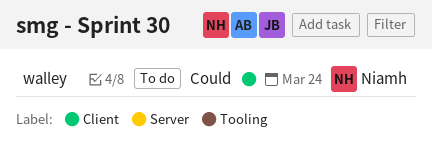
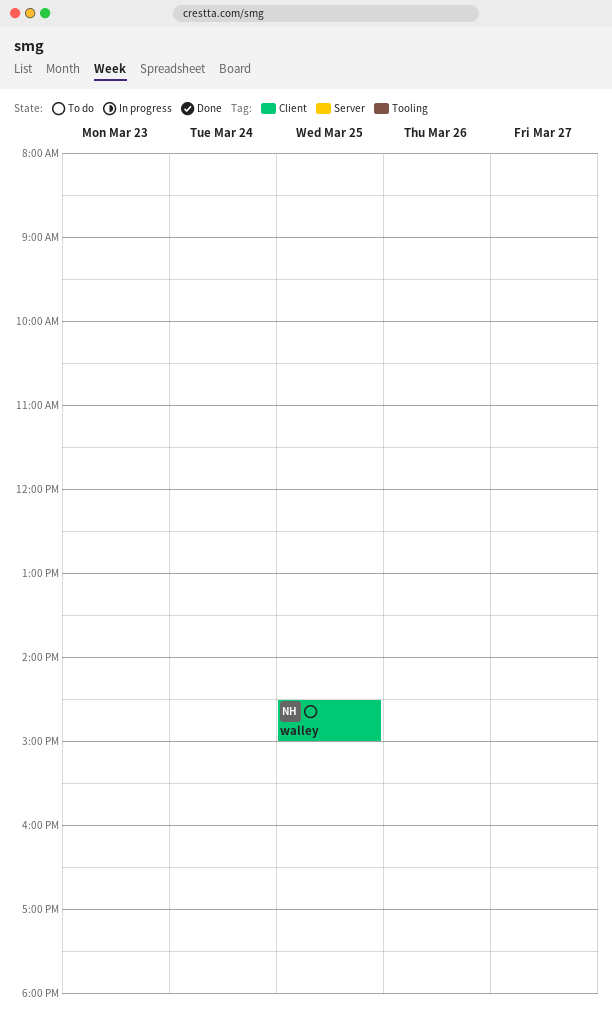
walley, day: Mar 24 -> Mar 25

